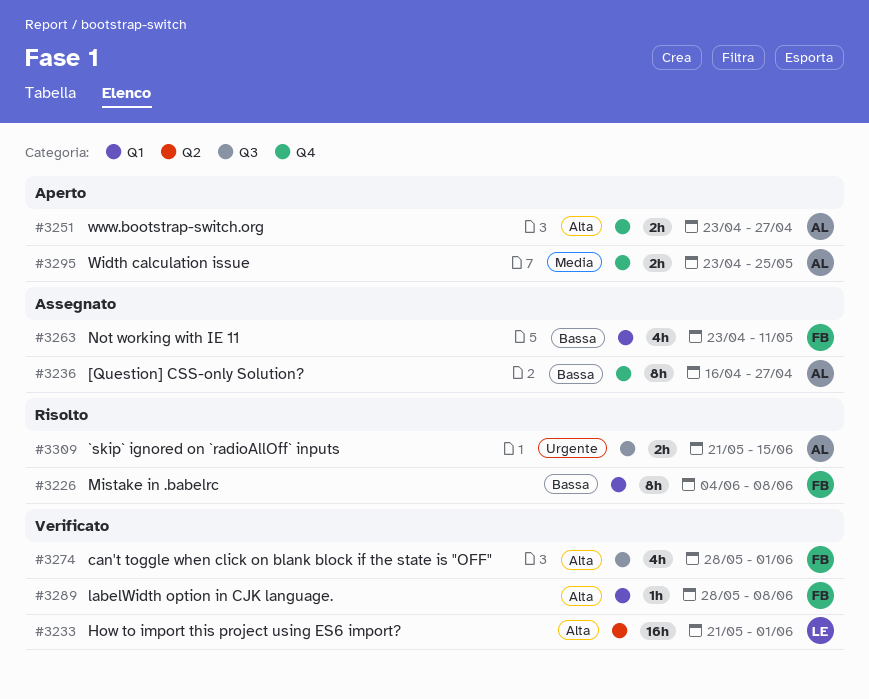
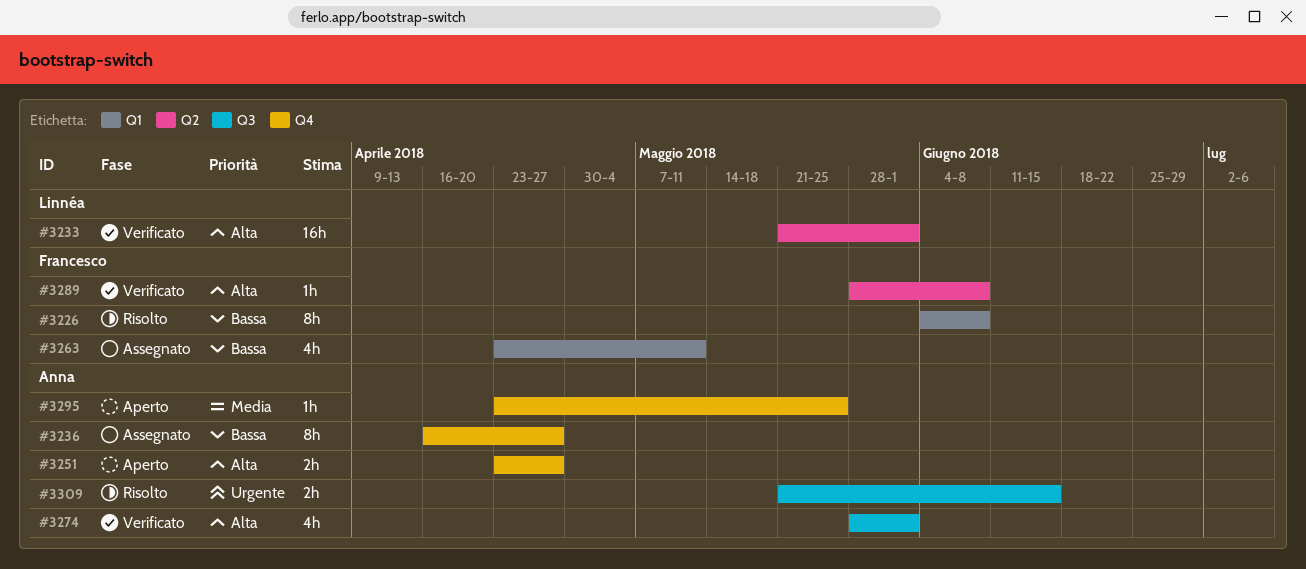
#3274, owner: Francesco -> Anna
#3289, label: Q1 -> Q2
#3295, estimate: 2h -> 1h

